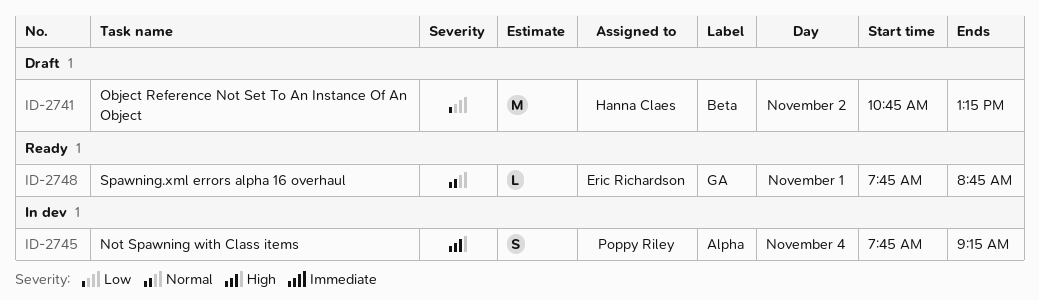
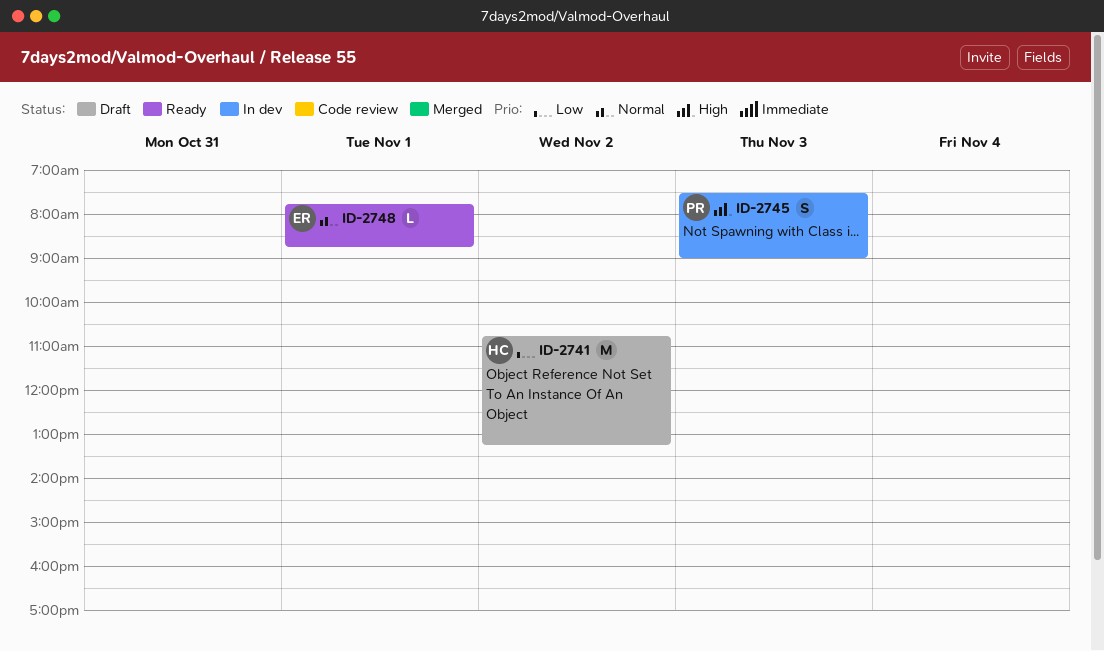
ID-2745, day: Nov 4 -> Nov 3
ID-2745, begins: 07:45 -> 07:30
ID-2745, ends: 09:15 -> 09:00

